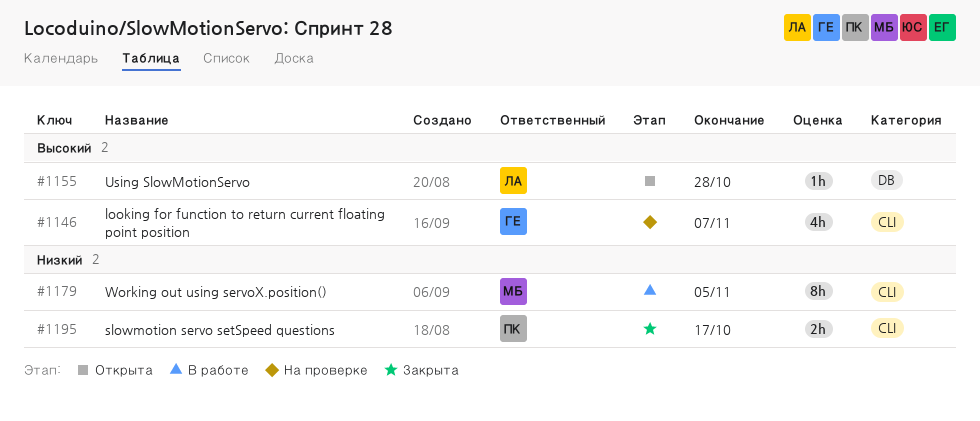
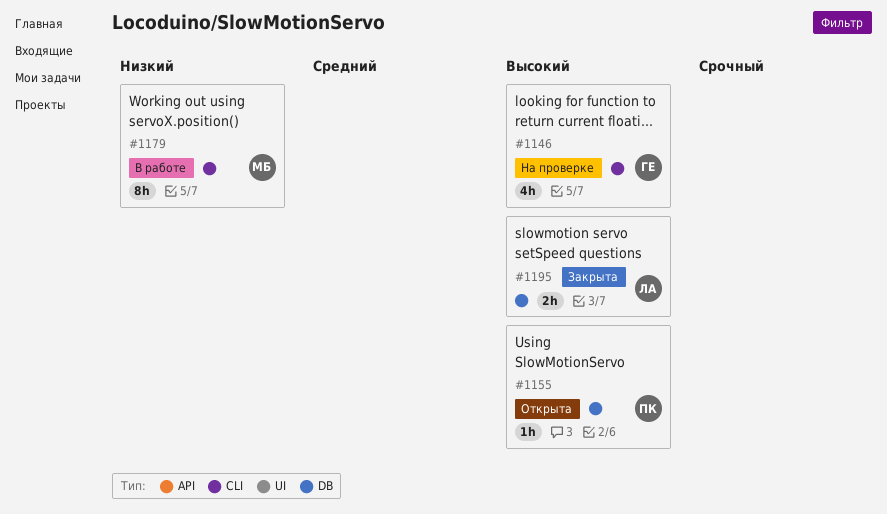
#1155, owner: ЛА -> ПК
#1195, owner: ПК -> ЛА
#1195, priority: Низкий -> Высокий
#1195, label: CLI -> DB

